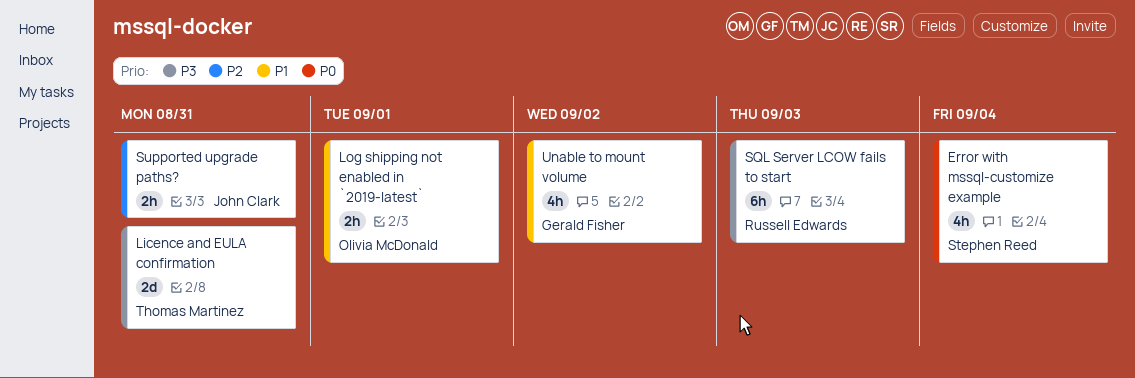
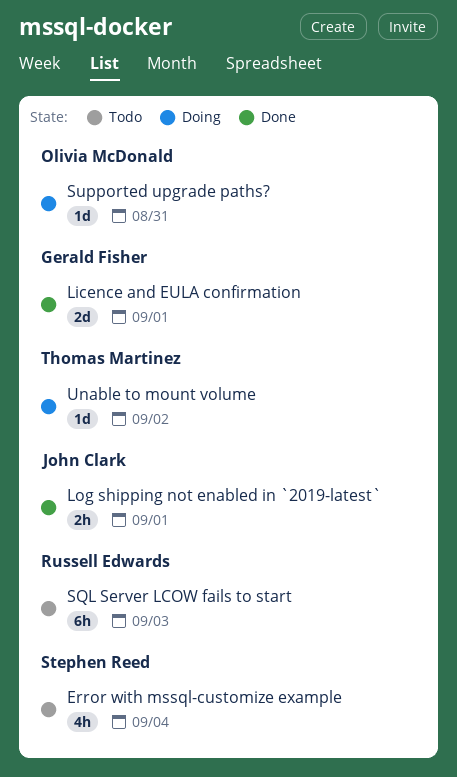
Licence and EULA confirmation, owner: Thomas Martinez -> Gerald Fisher
Licence and EULA confirmation, due: Aug 31 -> Sep 1
Log shipping not enabled in `2019-latest`, owner: Olivia McDonald -> John Clark
Supported upgrade paths?, owner: John Clark -> Olivia McDonald
Supported upgrade paths?, estimate: 2h -> 1d
Unable to mount volume, owner: Gerald Fisher -> Thomas Martinez
Unable to mount volume, estimate: 4h -> 1d

